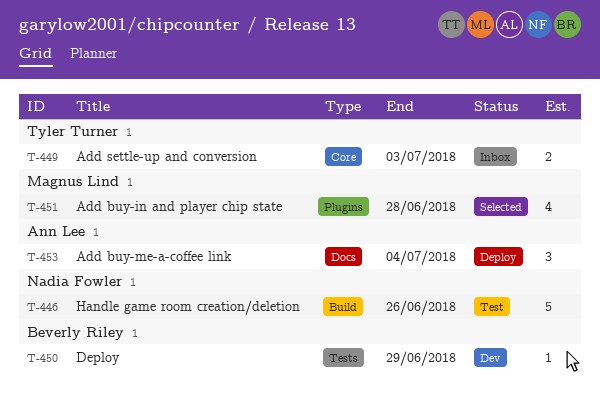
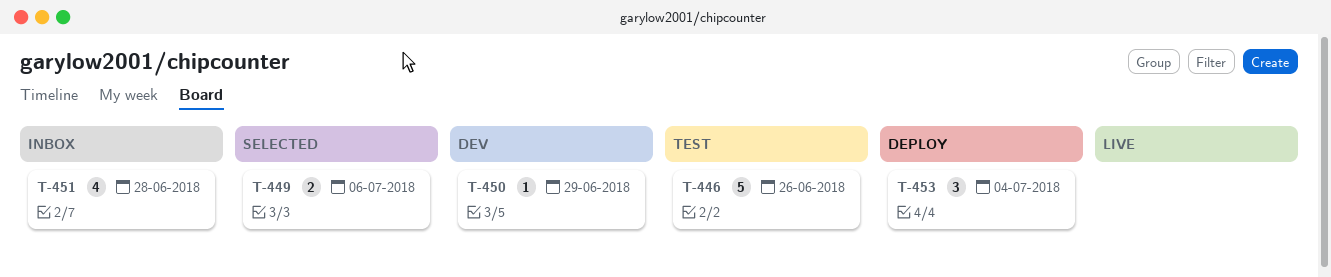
T-449, status: Inbox -> Selected
T-449, due: Jul 3 -> Jul 6
T-451, status: Selected -> Inbox

